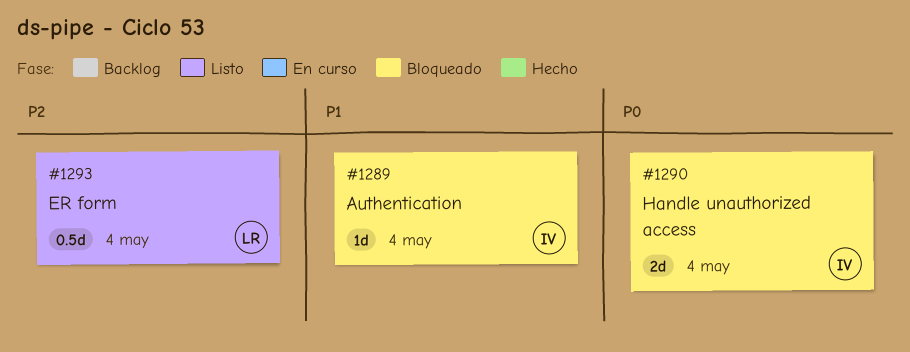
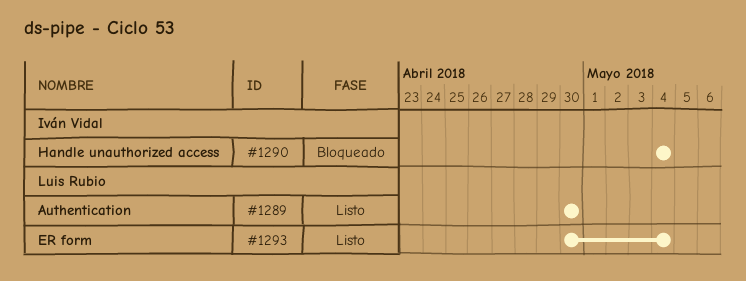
#1289, status: Bloqueado -> Listo
#1289, owner: Iván Vidal -> Luis Rubio
#1289, due: May 4 -> Apr 30

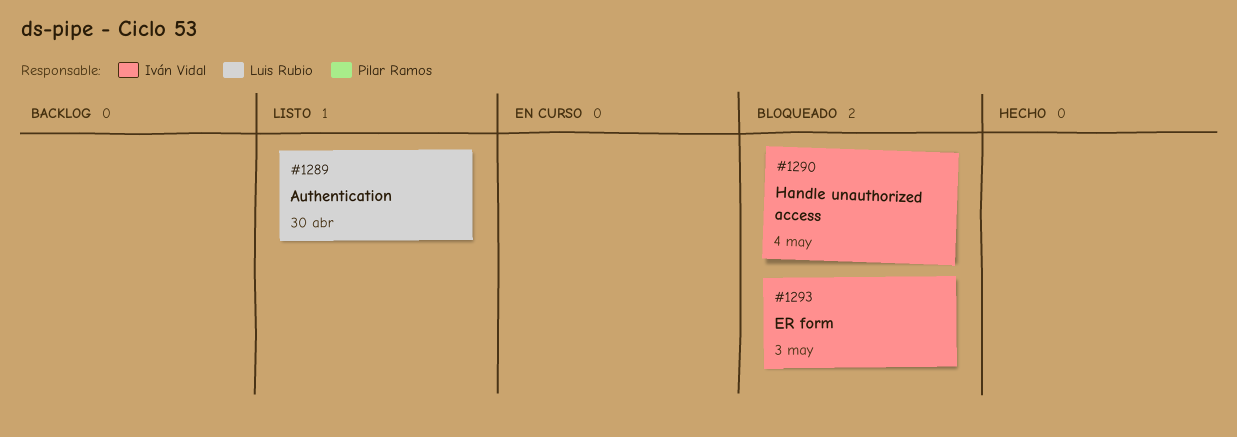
#1293, status: Listo -> Bloqueado
#1293, owner: Luis Rubio -> Iván Vidal
#1293, due: May 4 -> May 3

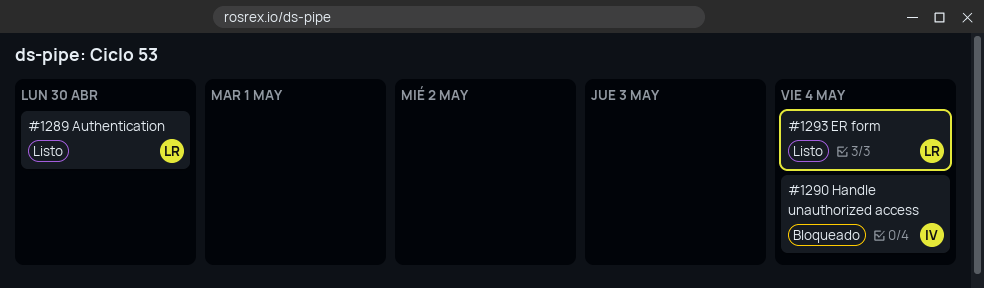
#1293, status: Bloqueado -> Listo
#1293, owner: Iván Vidal -> Luis Rubio
#1293, due: May 3 -> May 4

